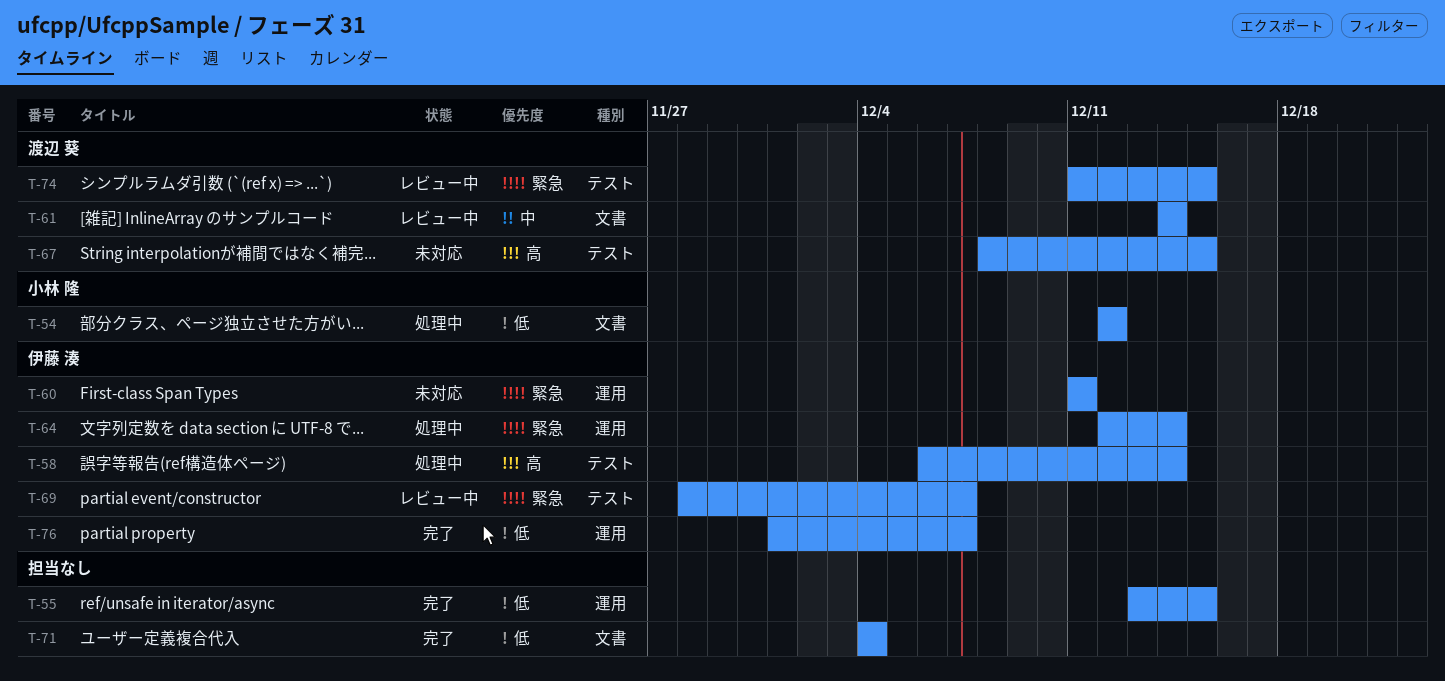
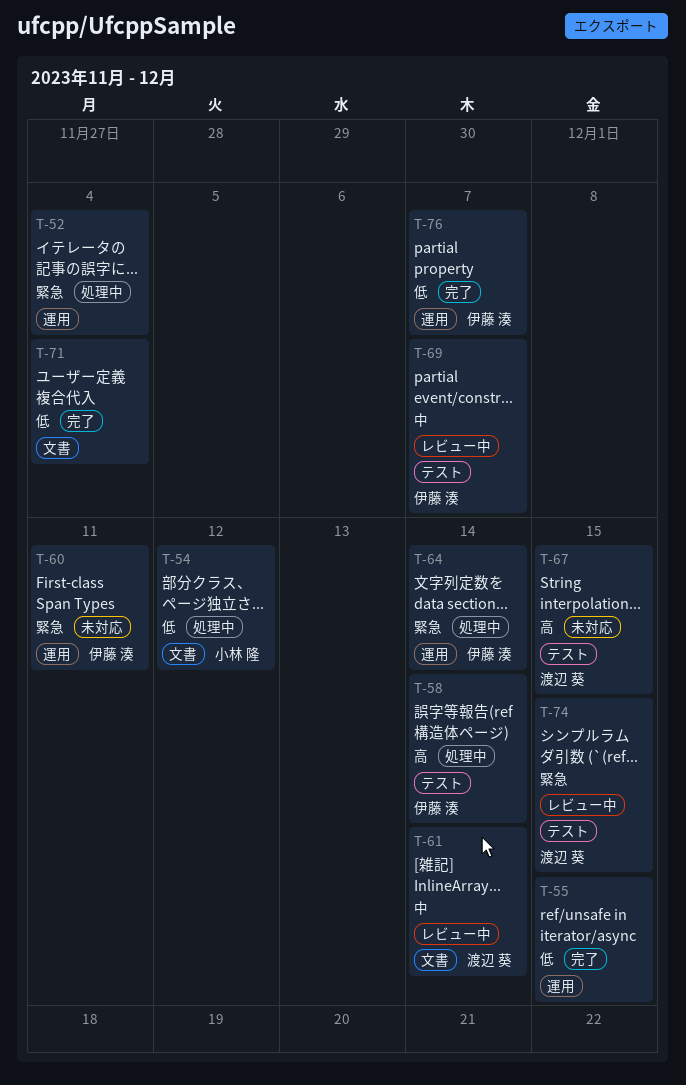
T-52: none -> present
T-69, priority: 緊急 -> 中

